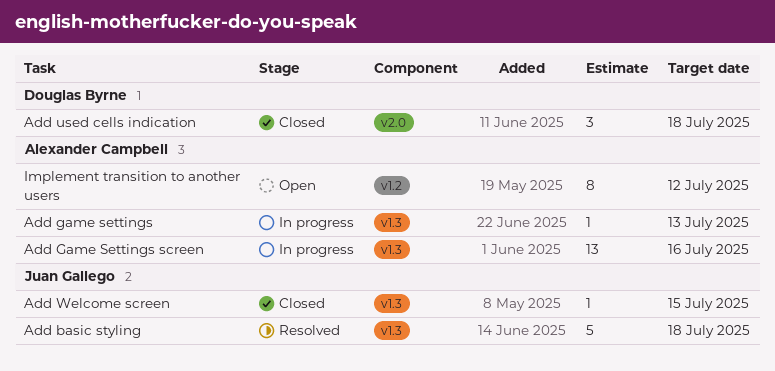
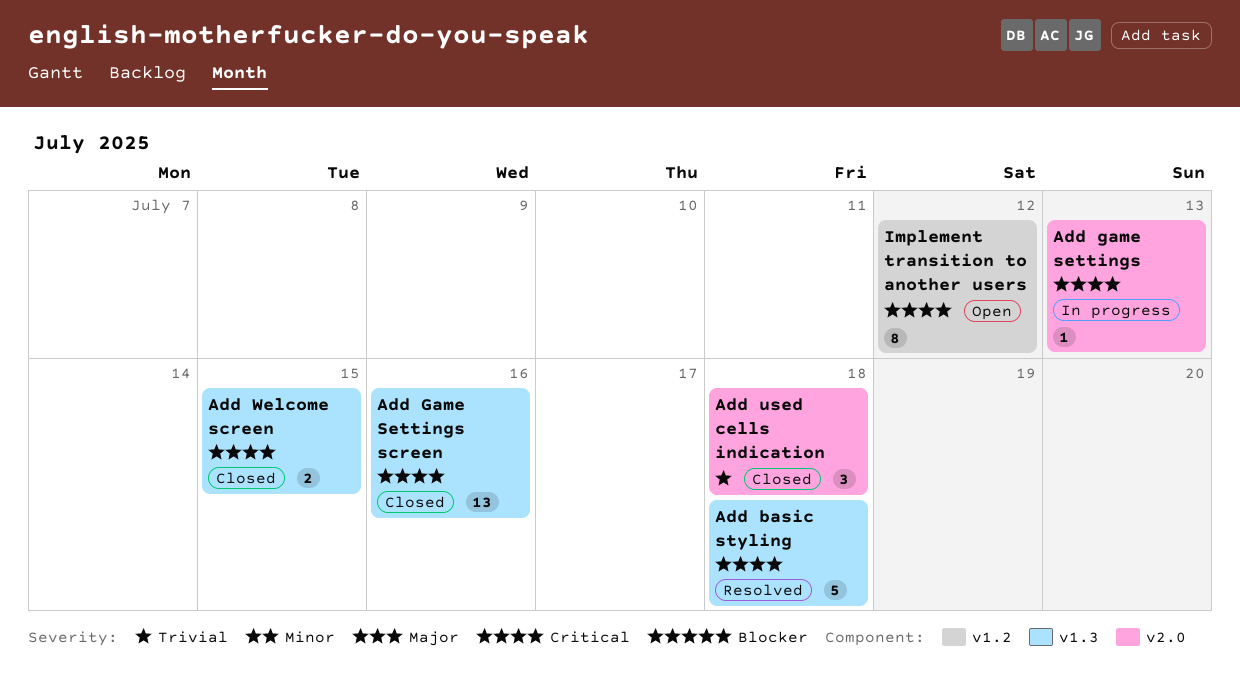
Add game settings, label: v1.3 -> v2.0
Add Game Settings screen, status: In progress -> Closed
Add Welcome screen, estimate: 1 -> 2

